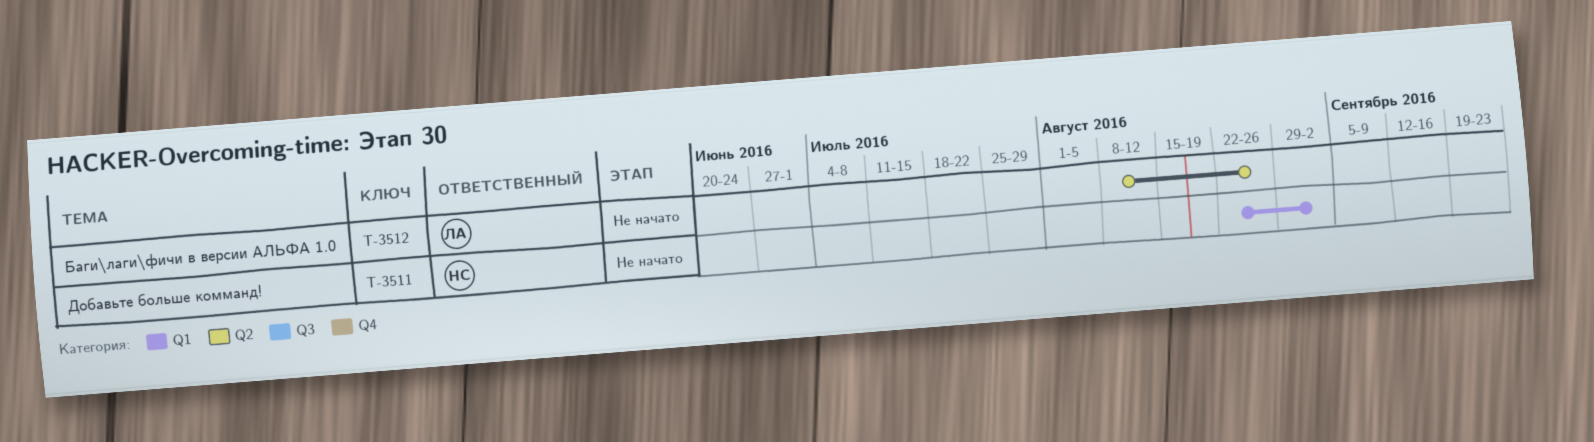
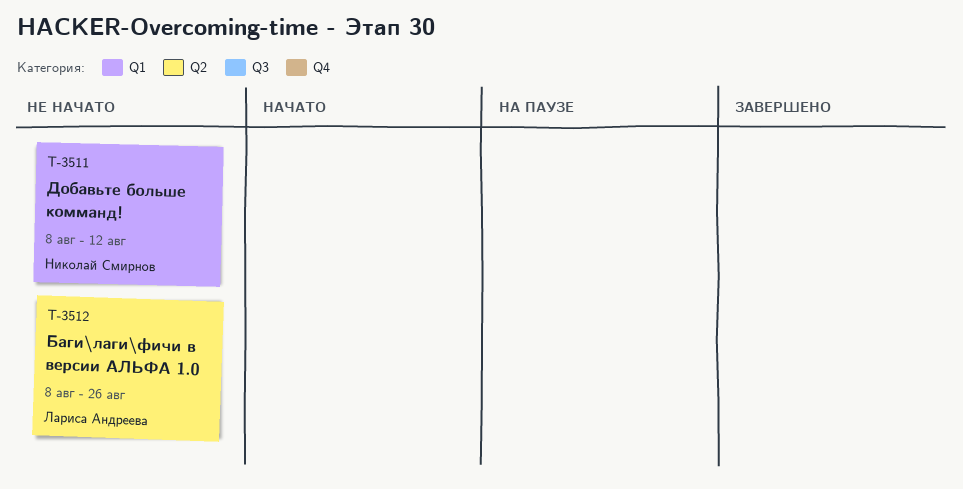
T-3511, start: Aug 22 -> Aug 8
T-3511, due: Sep 2 -> Aug 12

